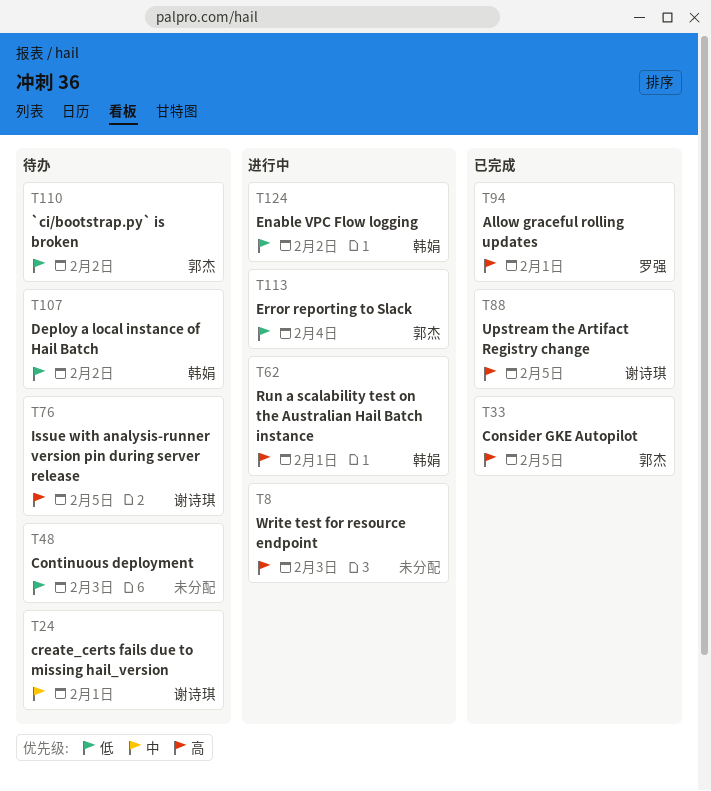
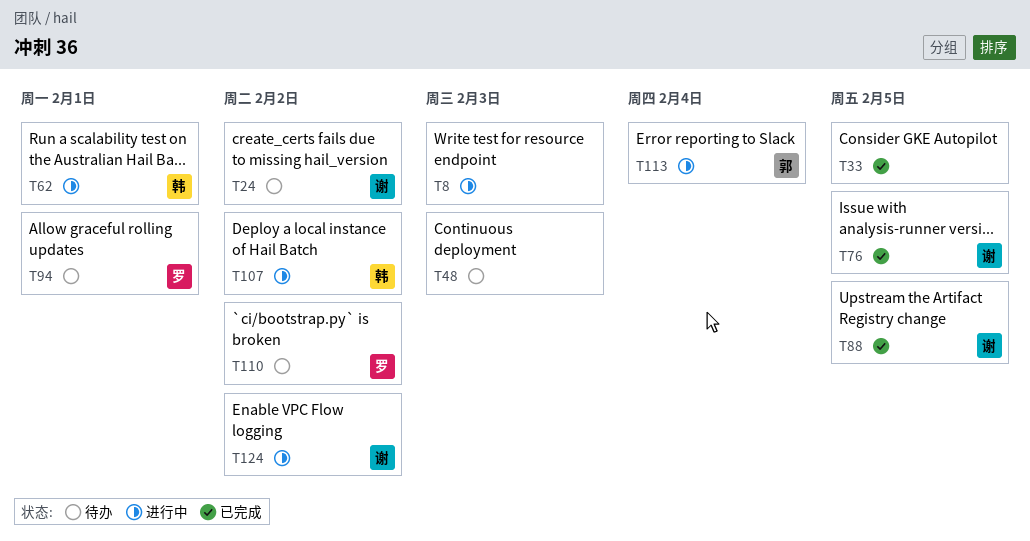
T24, due: Feb 1 -> Feb 2
T33, owner: 郭杰 -> none
T76, status: 待办 -> 已完成
T94, status: 已完成 -> 待办
T107, status: 待办 -> 进行中
T110, owner: 郭杰 -> 罗强
T124, owner: 韩娟 -> 谢诗琪

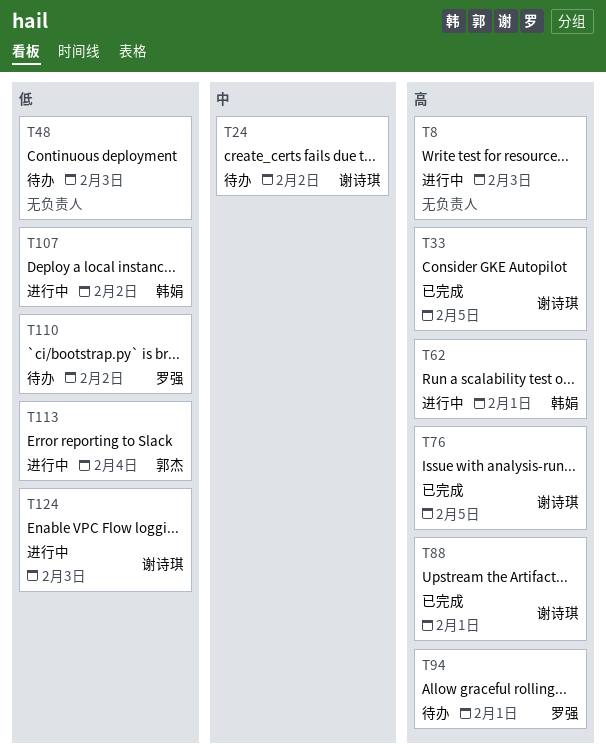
T33, owner: none -> 谢诗琪
T88, due: Feb 5 -> Feb 1
T124, due: Feb 2 -> Feb 3

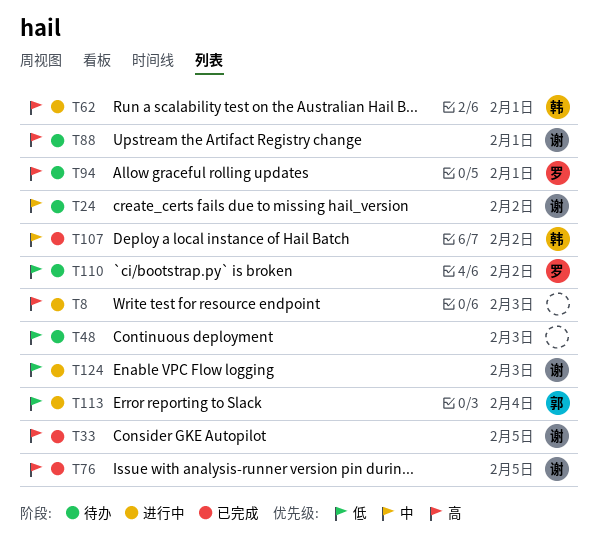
T88, status: 已完成 -> 待办
T107, status: 进行中 -> 已完成
T107, priority: 低 -> 中

